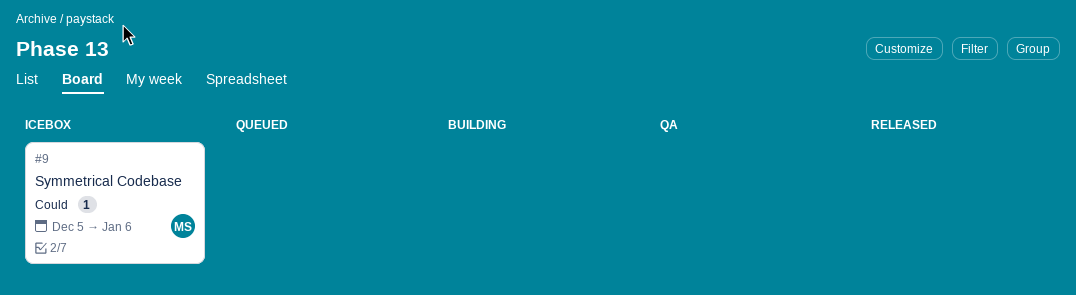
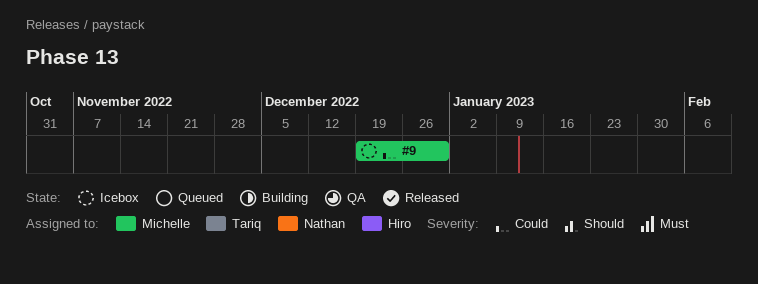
#9, start: Dec 5 -> Dec 19
#9, due: Jan 6 -> Dec 30

